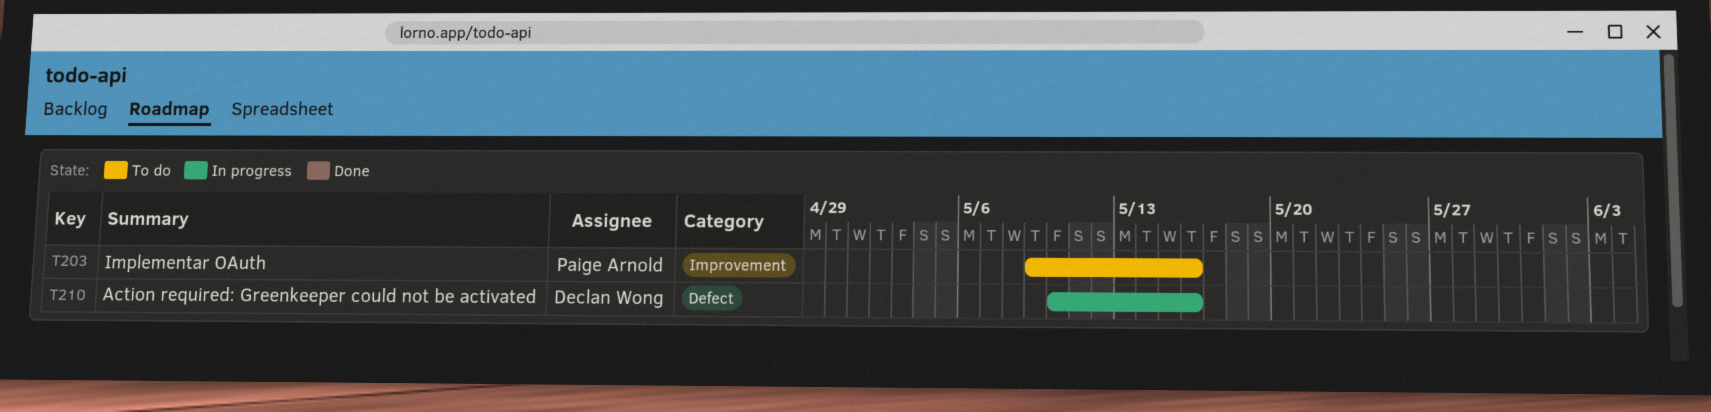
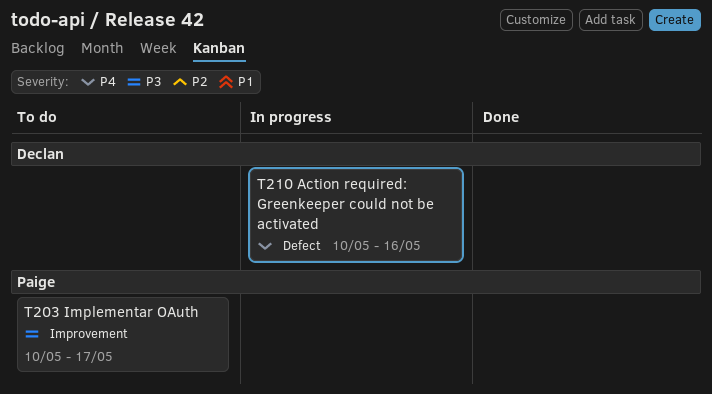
T203, start: May 9 -> May 10
T203, due: May 16 -> May 17

